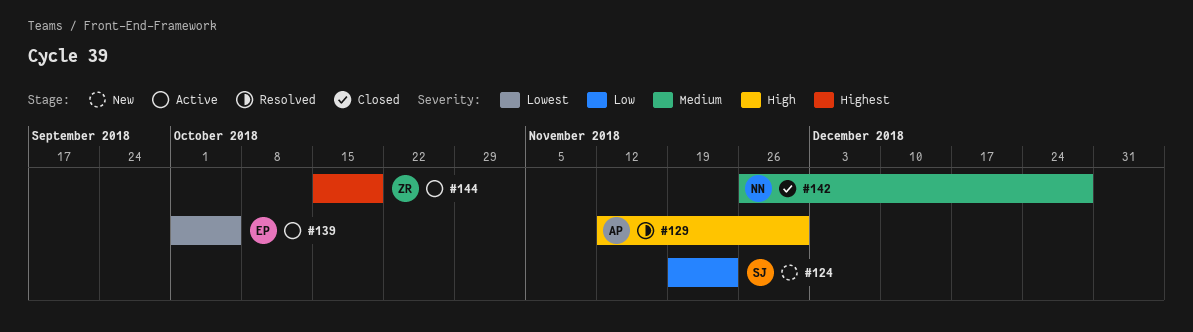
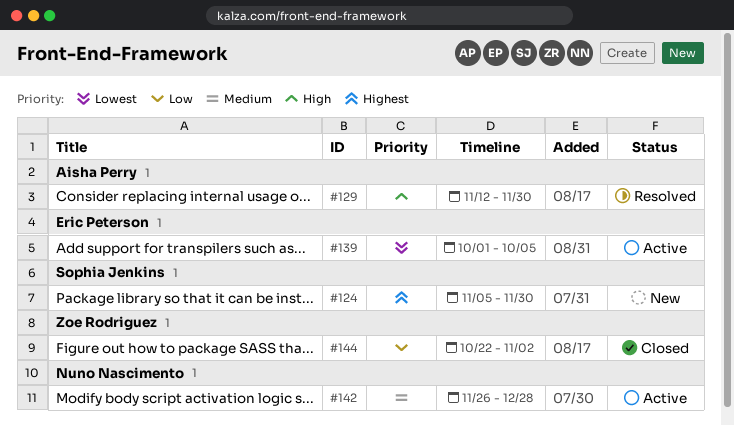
#124, priority: Low -> Highest
#124, start: Nov 19 -> Nov 5
#124, due: Nov 23 -> Nov 30
#142, status: Closed -> Active
#144, status: Active -> Closed
#144, priority: Highest -> Low
#144, start: Oct 15 -> Oct 22
#144, due: Oct 19 -> Nov 2

